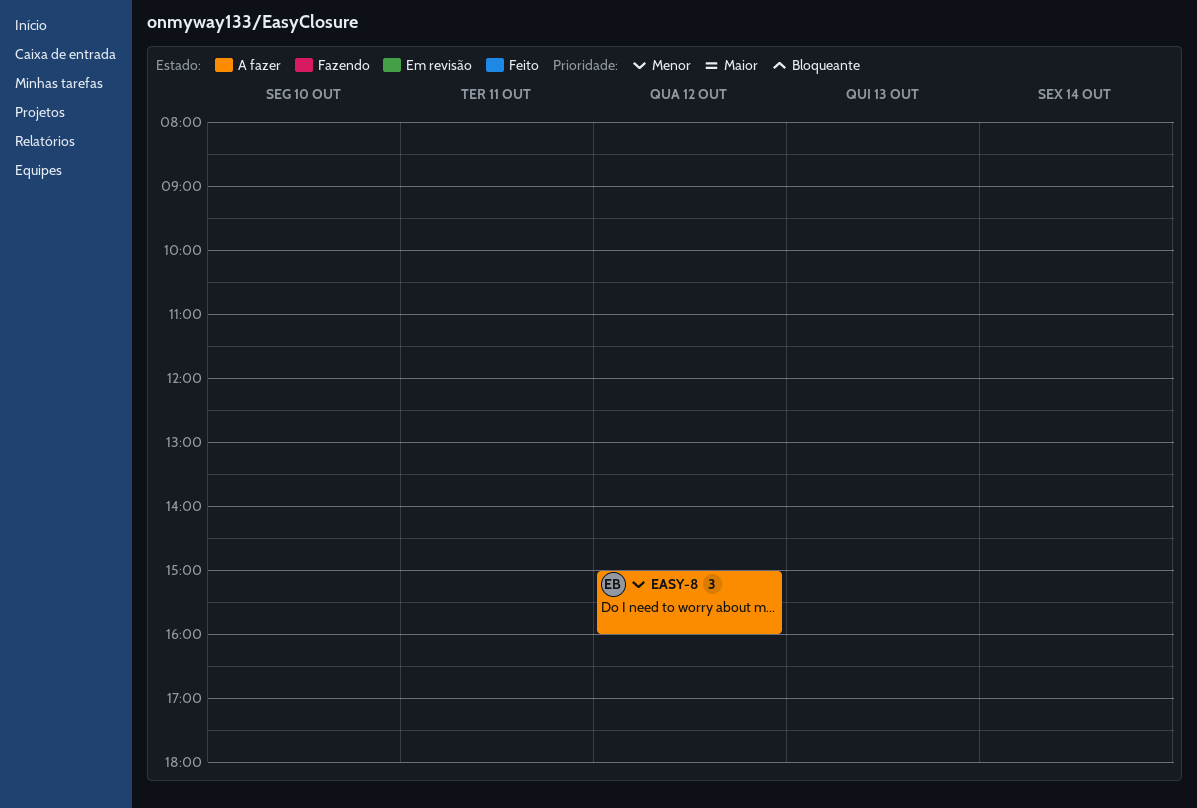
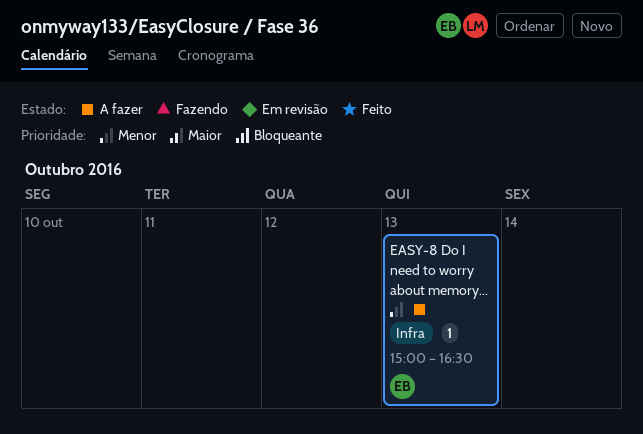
EASY-8, estimate: 3 -> 1
EASY-8, day: Oct 12 -> Oct 13
EASY-8, ends: 16:00 -> 16:30

